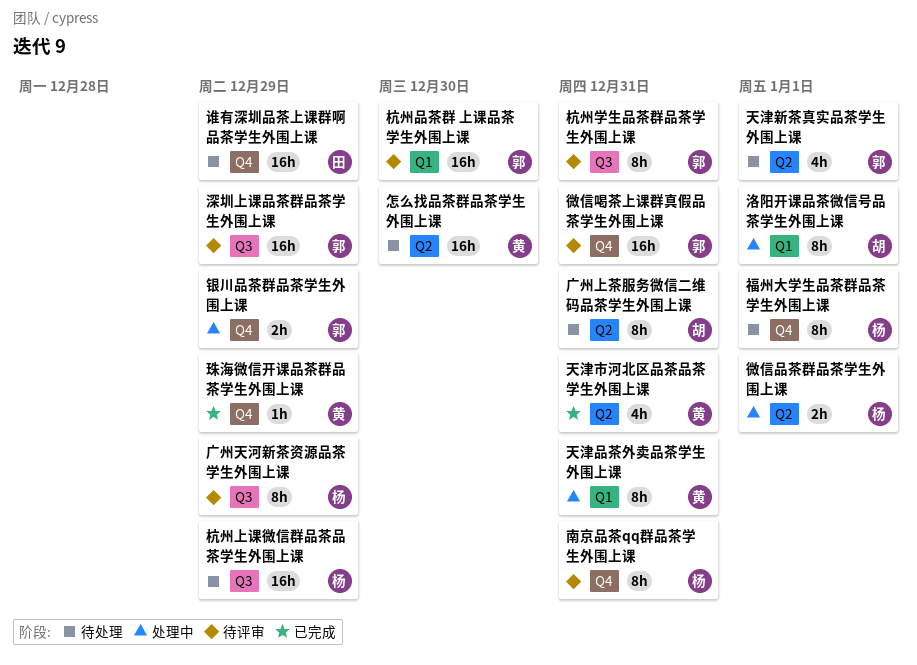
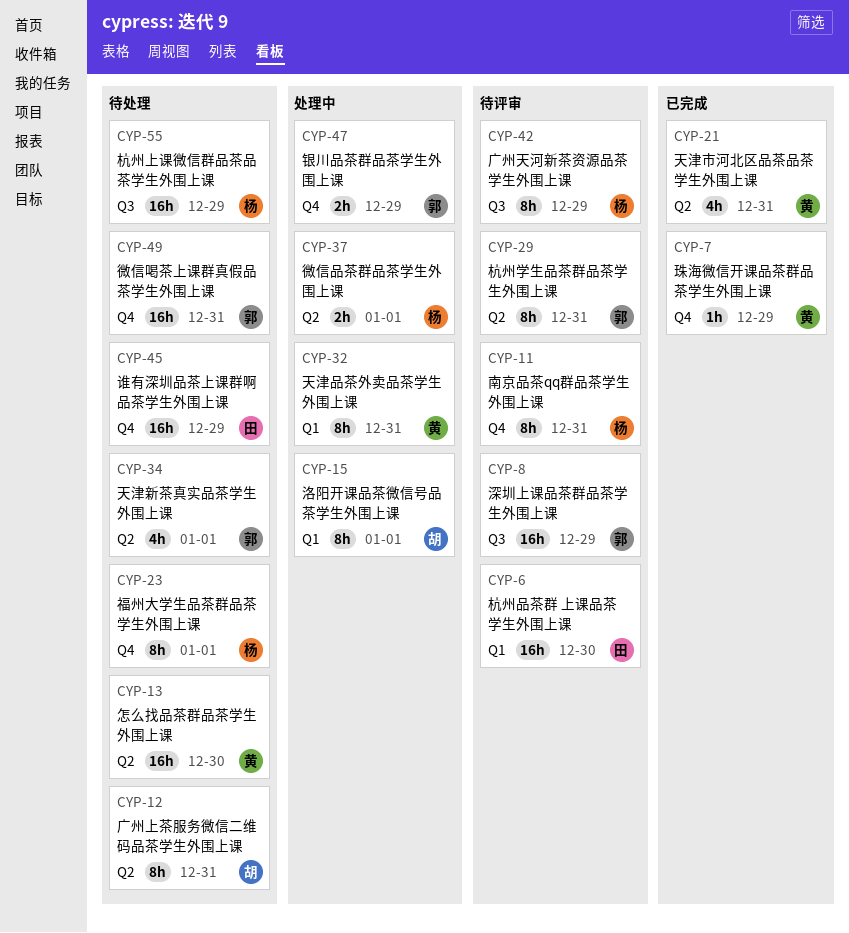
微信喝茶上课群真假品茶学生外围上课, status: 待评审 -> 待处理
杭州品茶群 上课品茶学生外围上课, owner: 郭 -> 田
杭州学生品茶群品茶学生外围上课, label: Q3 -> Q2

